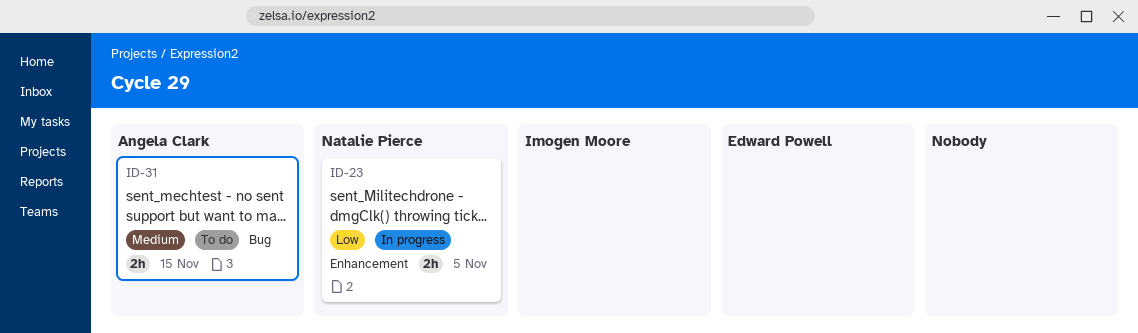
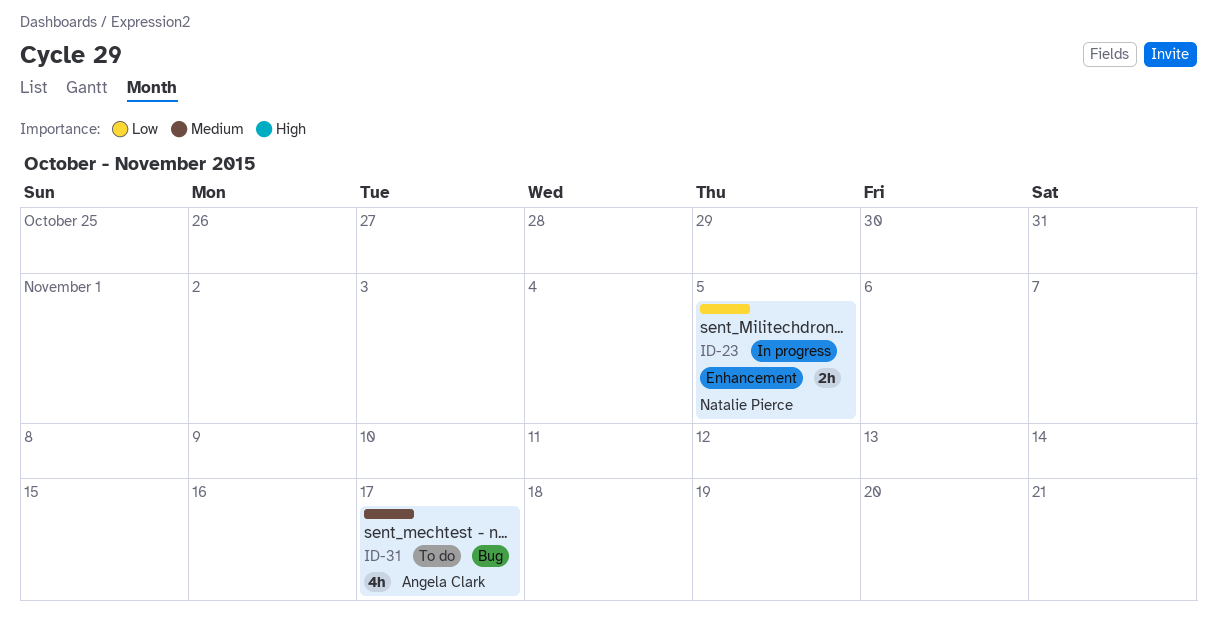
ID-31, estimate: 2h -> 4h
ID-31, due: Nov 15 -> Nov 17

